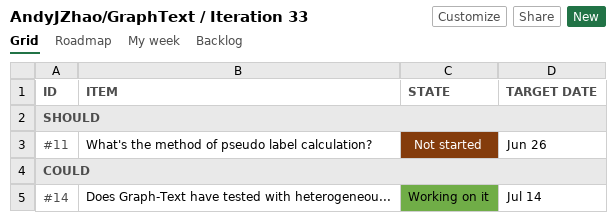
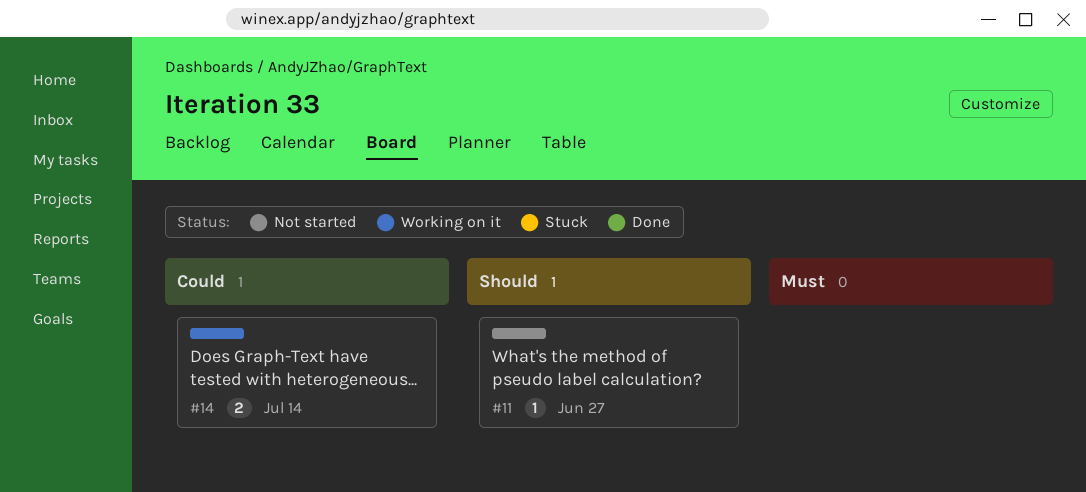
#11, due: Jun 26 -> Jun 27

